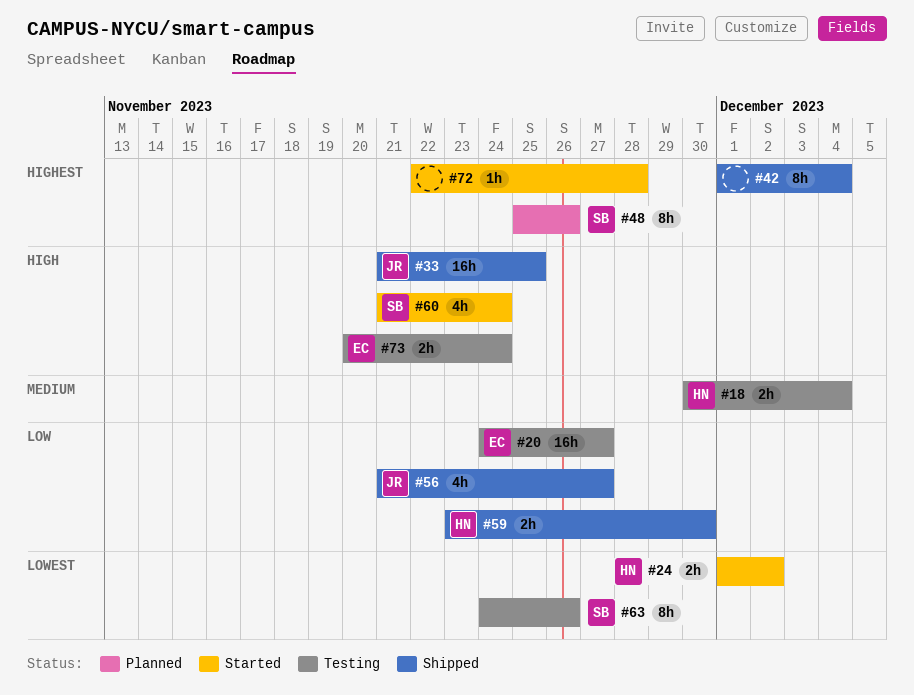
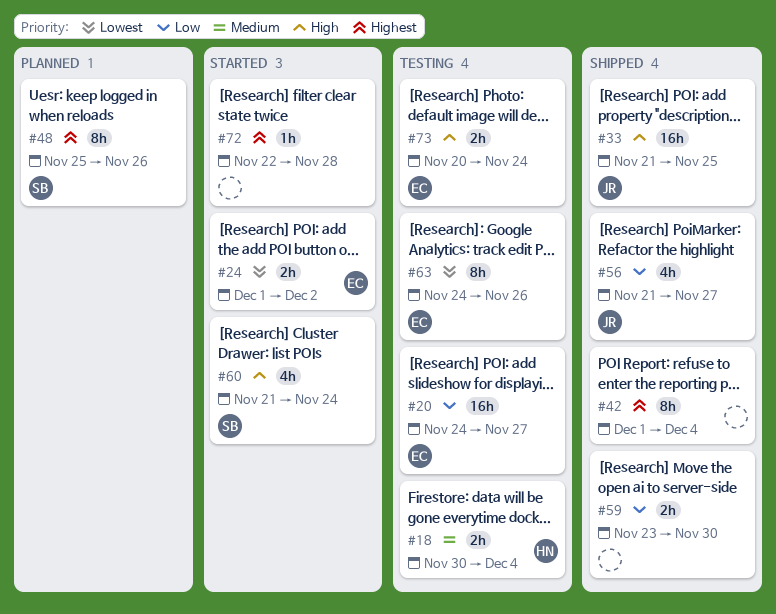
#24, owner: HN -> EC
#59, owner: HN -> none
#63, owner: SB -> EC

